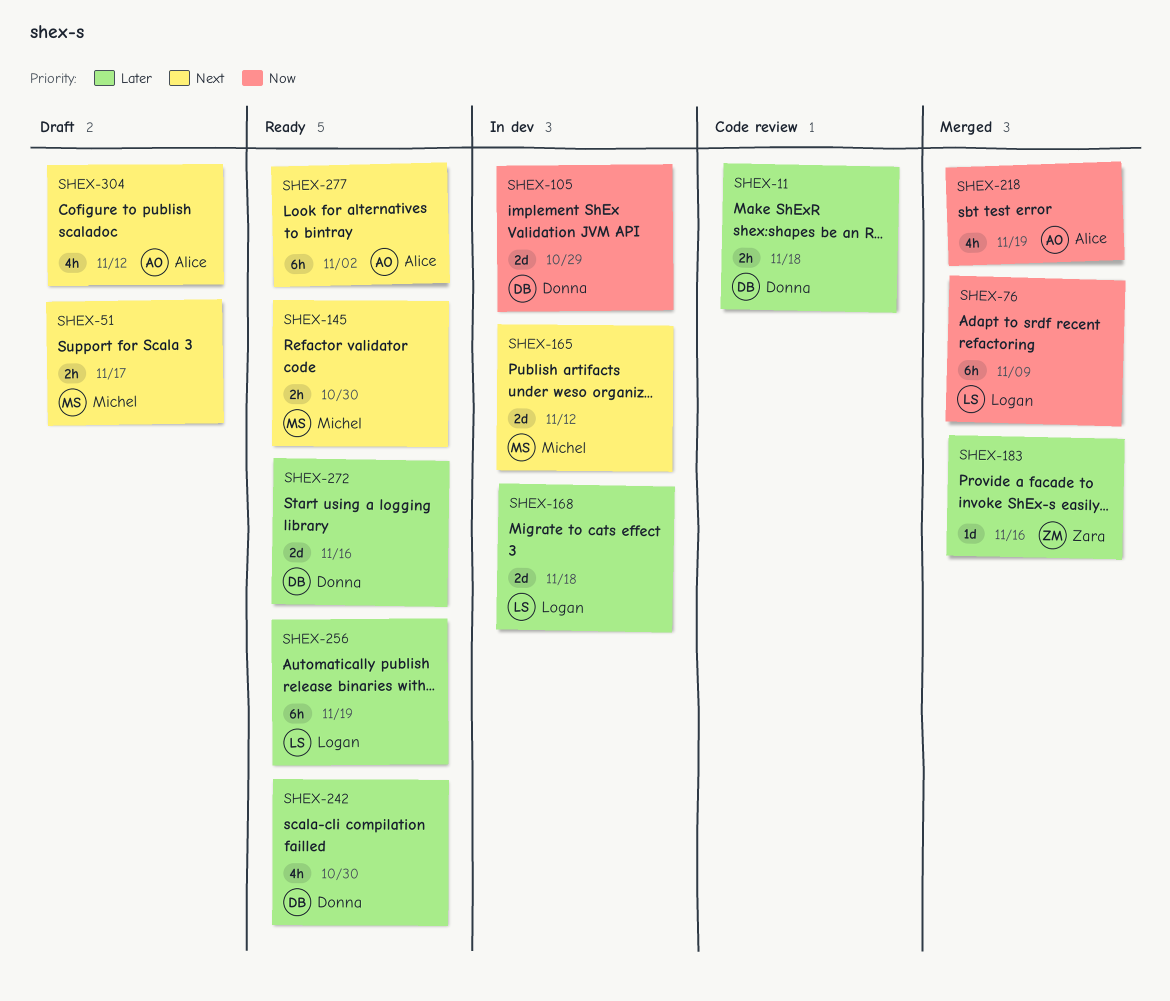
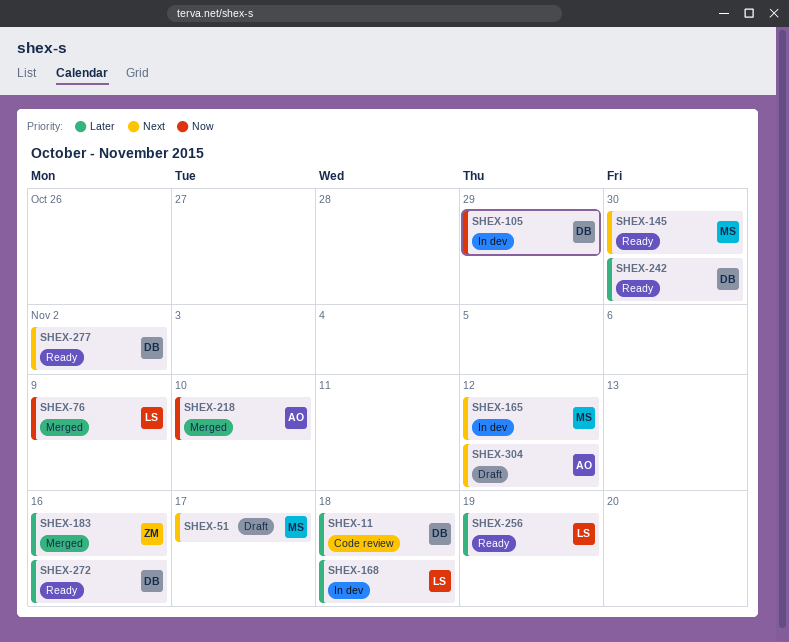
SHEX-218, due: Nov 19 -> Nov 10
SHEX-277, owner: Alice -> Donna

